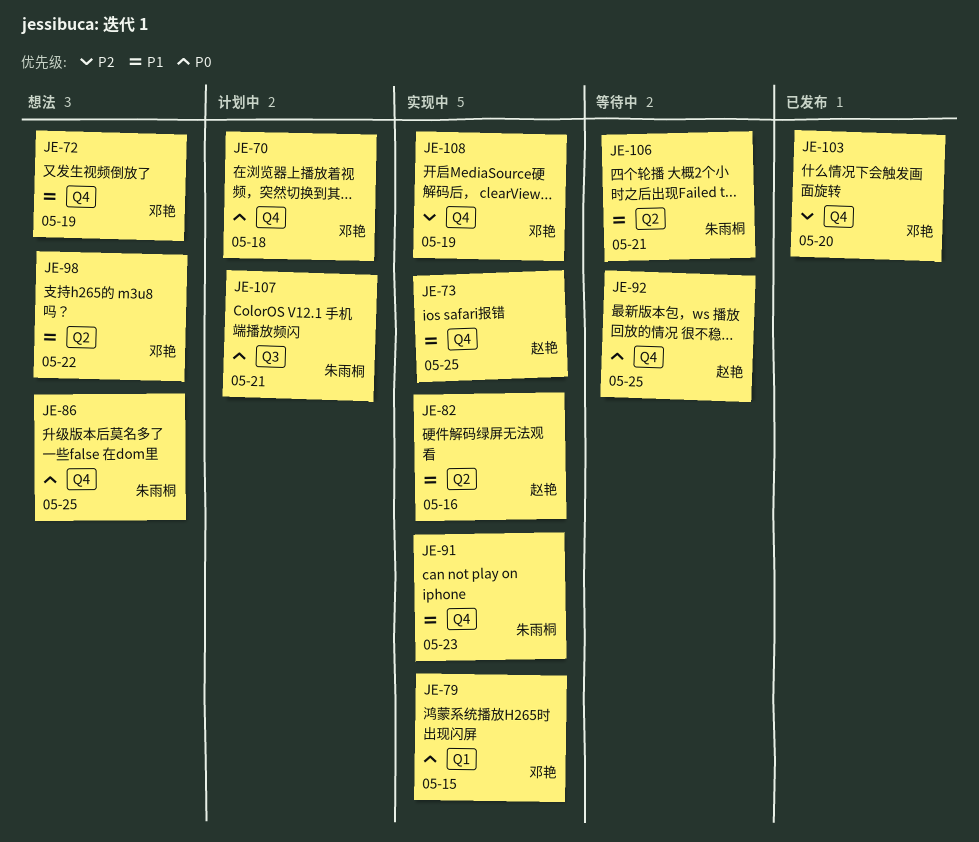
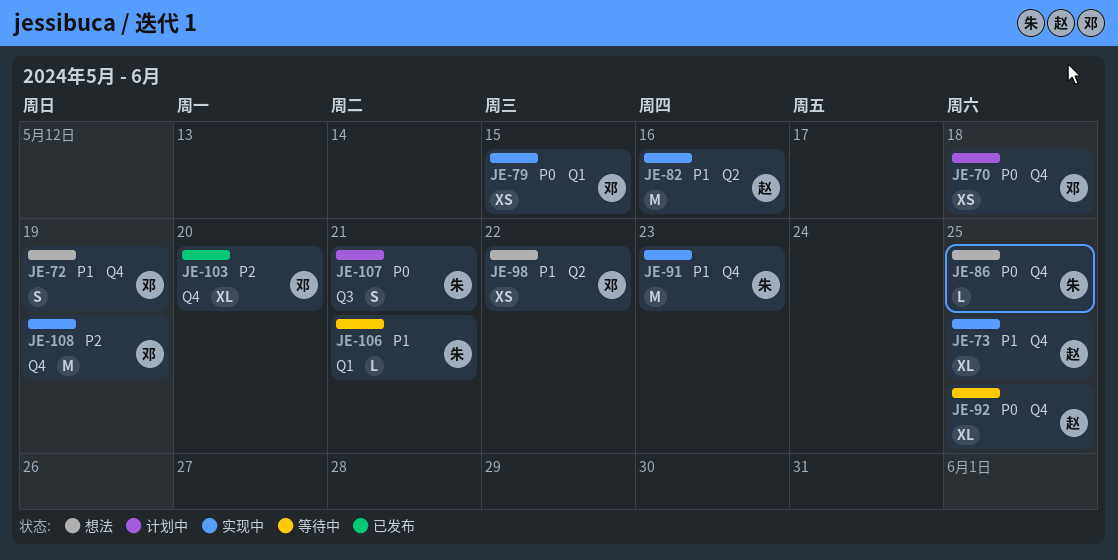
JE-106, label: Q2 -> Q1

